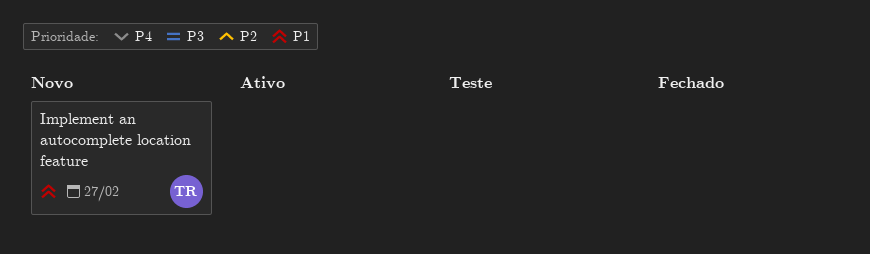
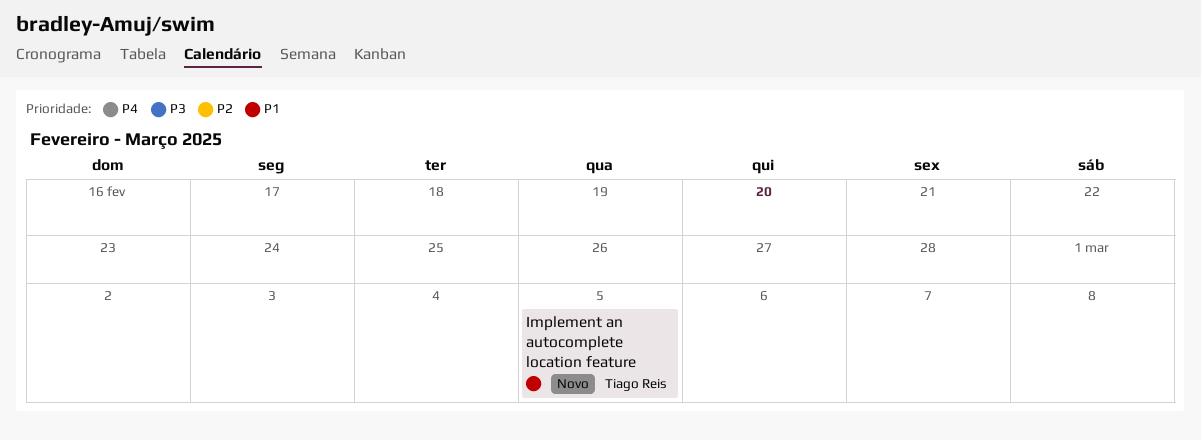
Implement an autocomplete location feature, due: Feb 27 -> Mar 5

